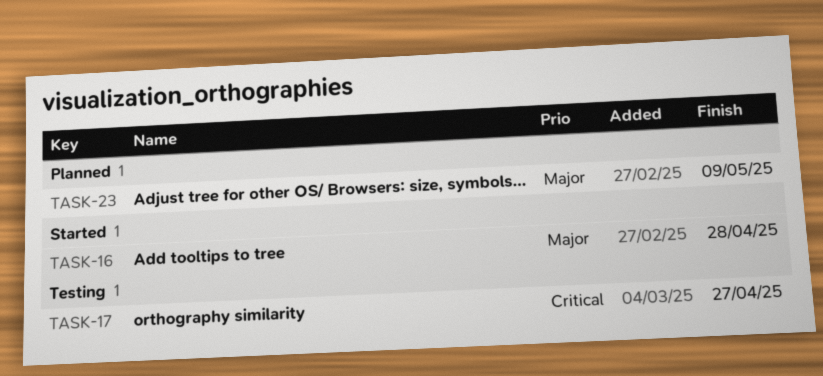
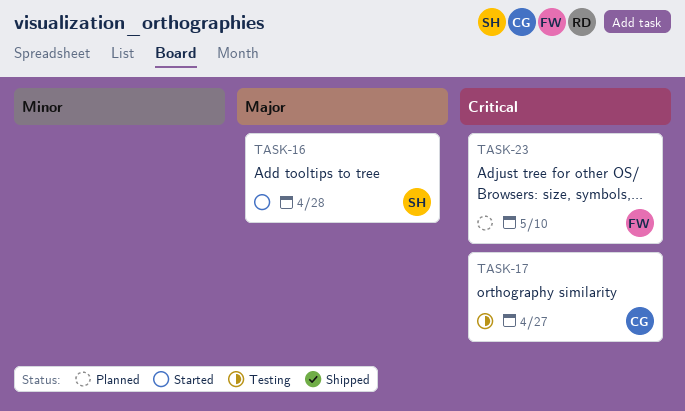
TASK-23, priority: Major -> Critical
TASK-23, due: May 9 -> May 10

